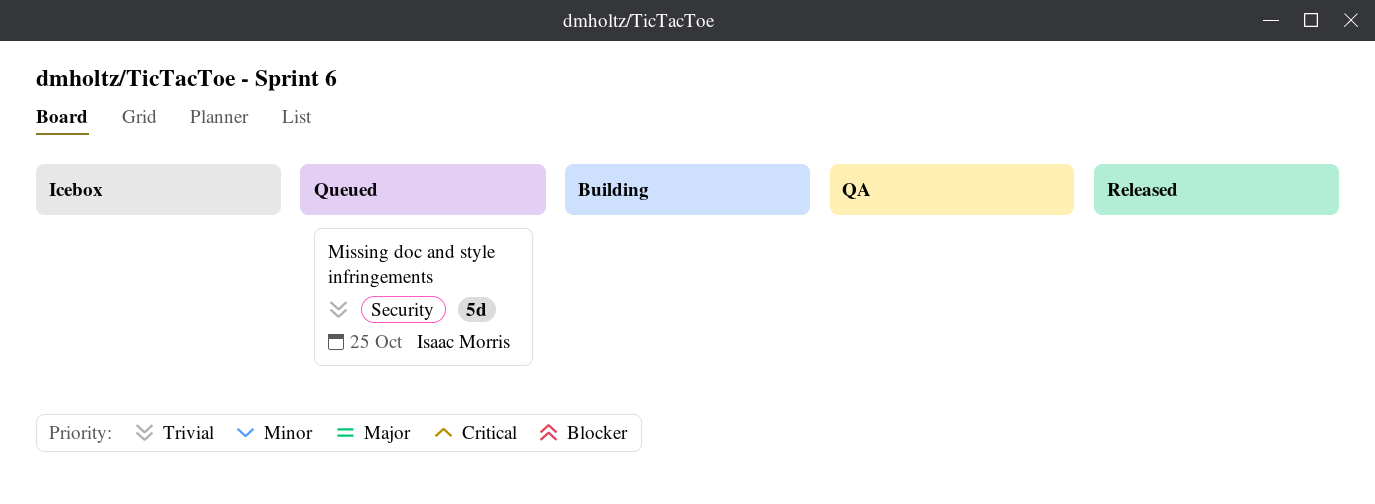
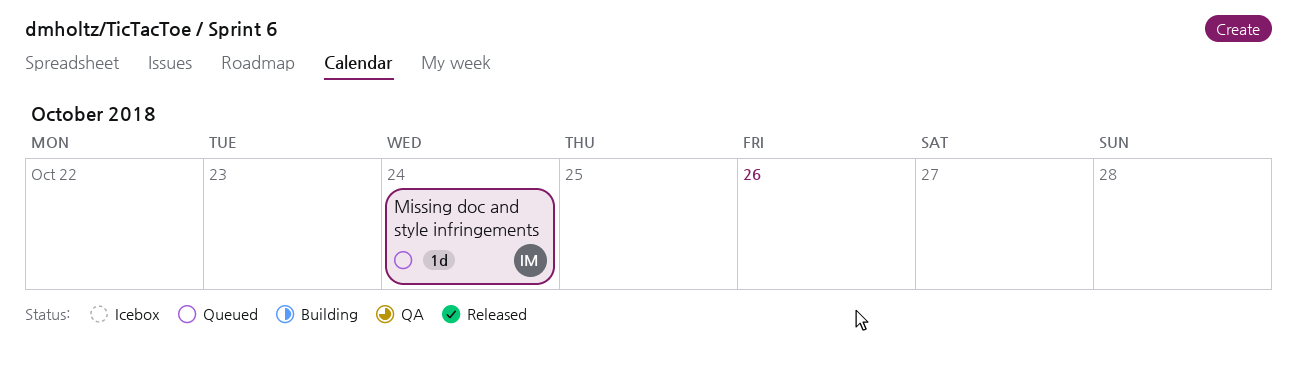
Missing doc and style infringements, estimate: 5d -> 1d
Missing doc and style infringements, due: Oct 25 -> Oct 24

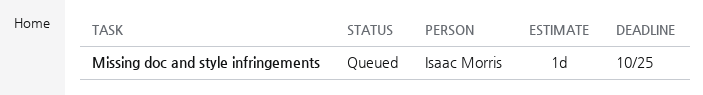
Missing doc and style infringements, due: Oct 24 -> Oct 25

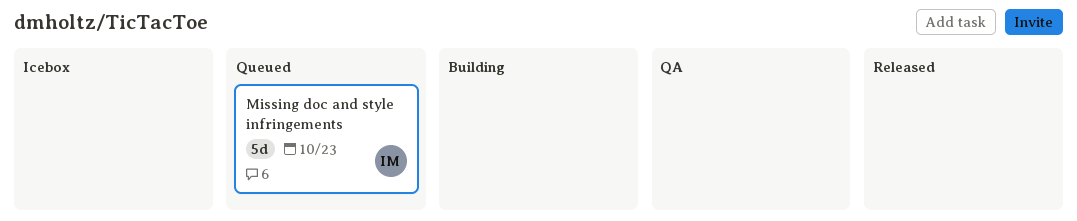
Missing doc and style infringements, estimate: 1d -> 5d
Missing doc and style infringements, due: Oct 25 -> Oct 23

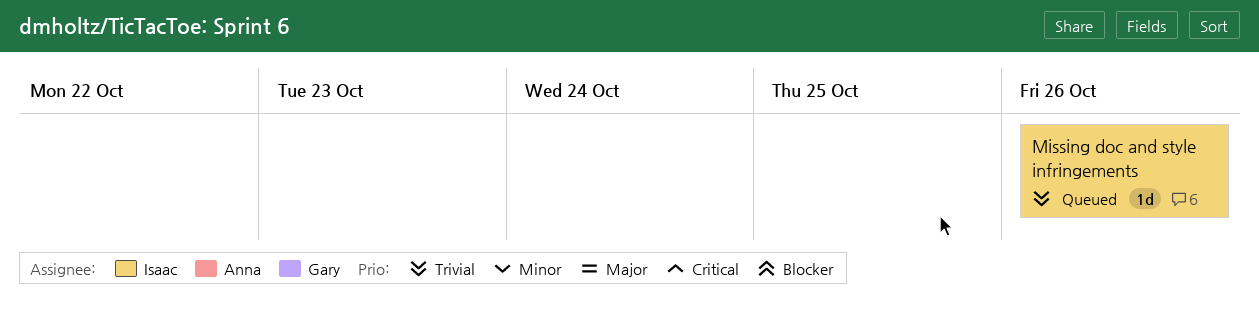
Missing doc and style infringements, estimate: 5d -> 1d
Missing doc and style infringements, due: Oct 23 -> Oct 26

